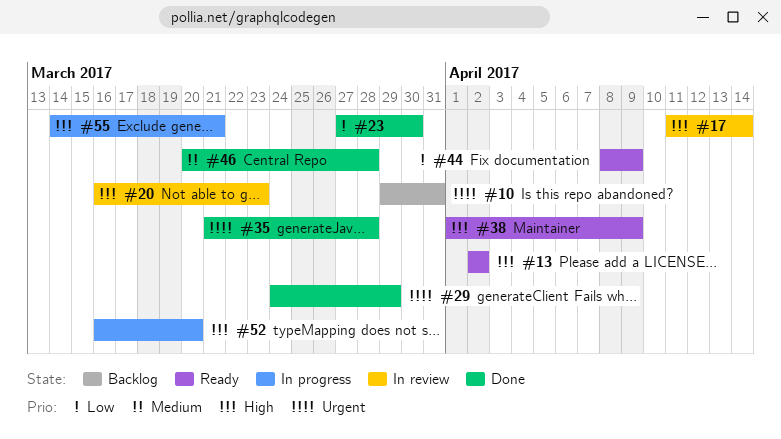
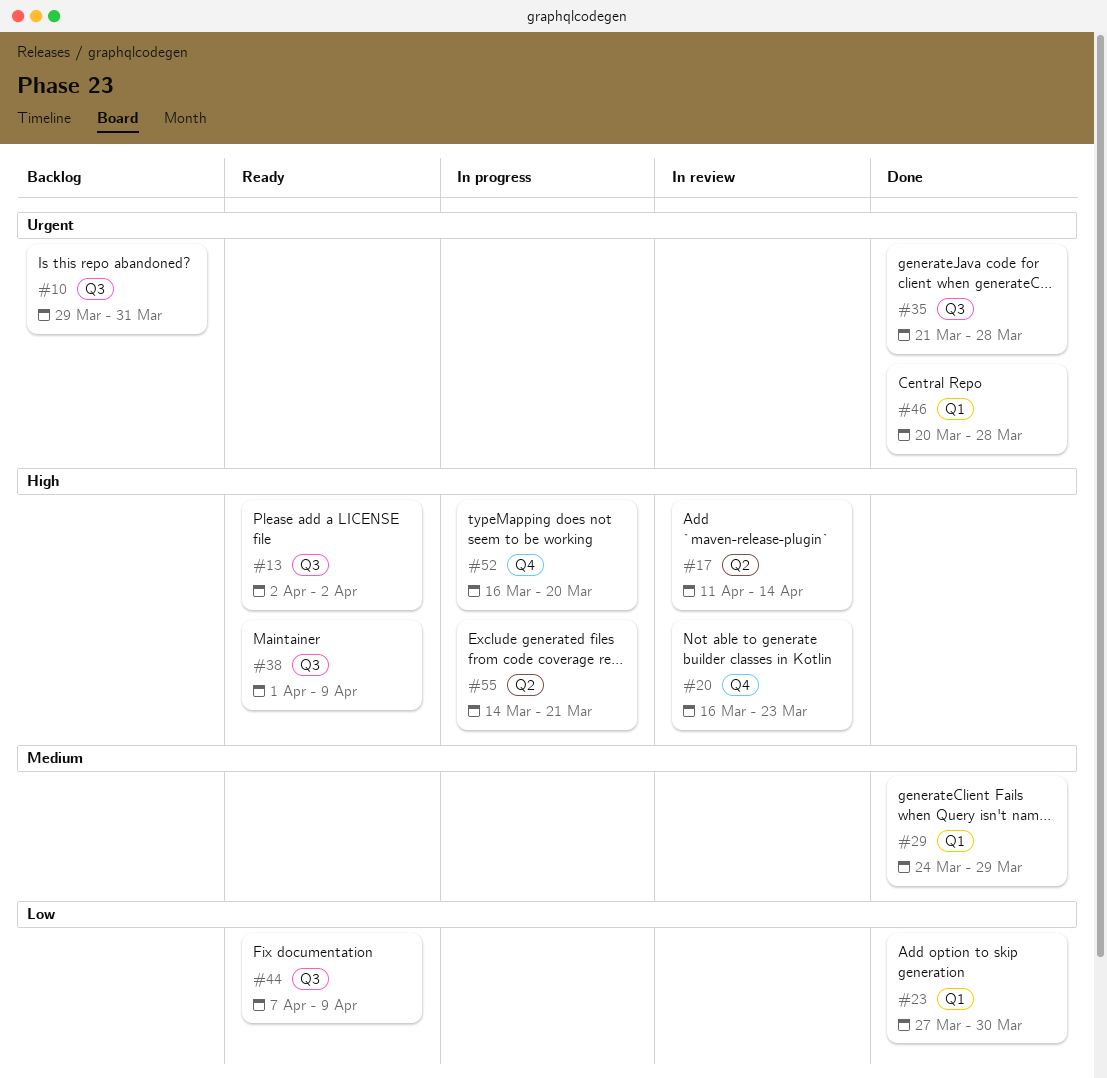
#29, priority: Urgent -> Medium
#44, start: Apr 8 -> Apr 7
#46, priority: Medium -> Urgent

